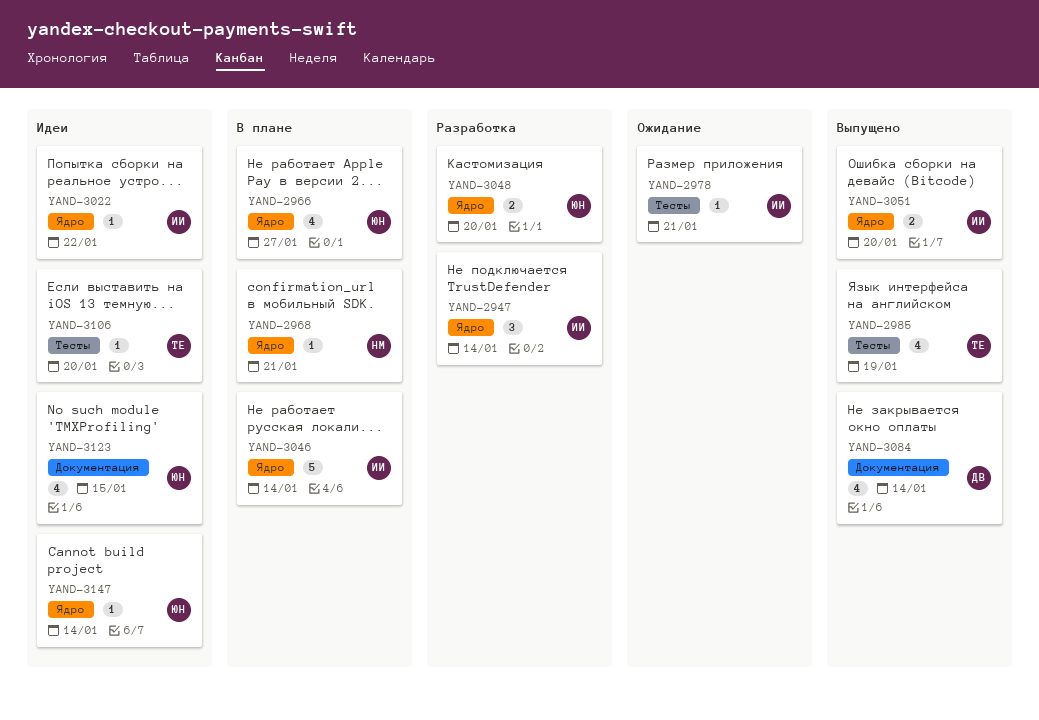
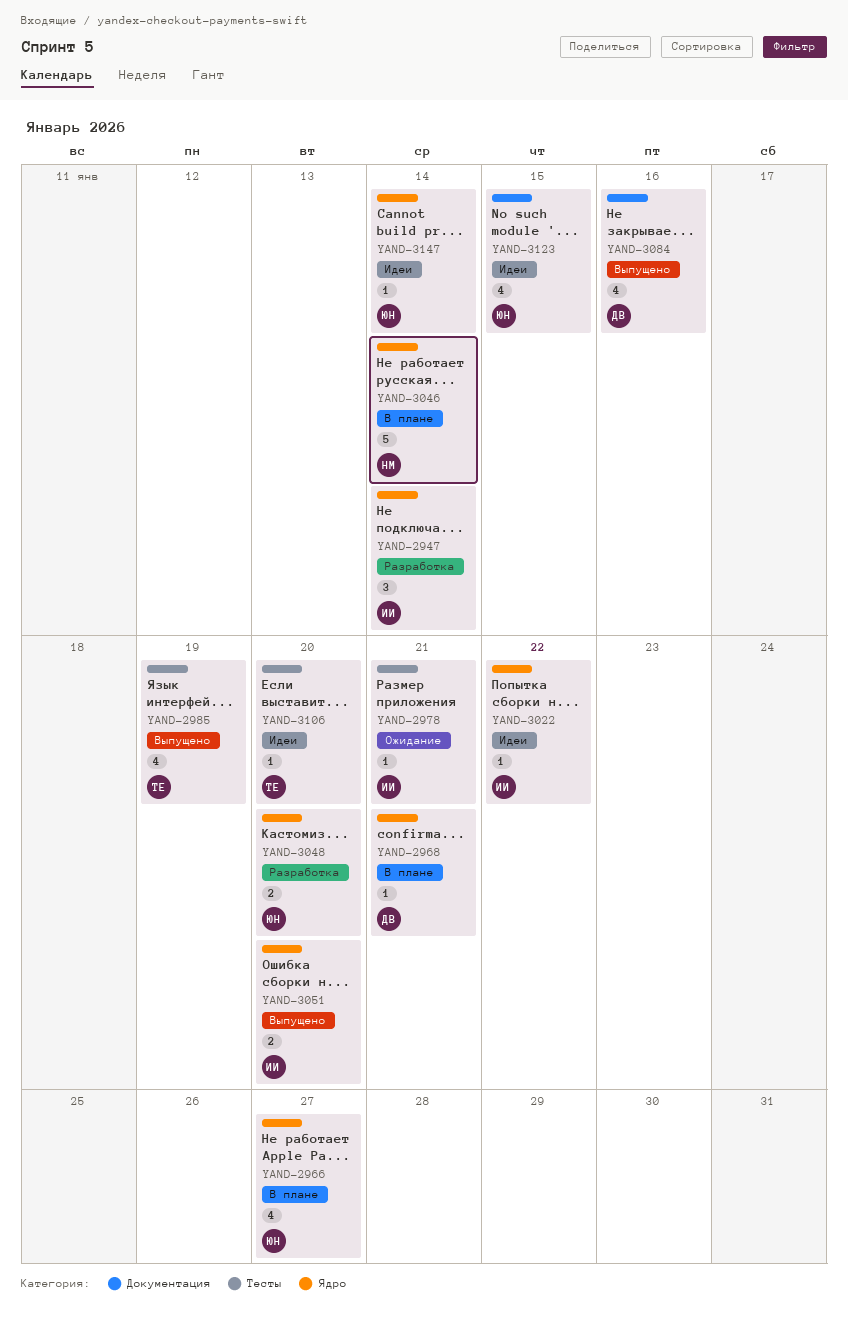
YAND-2968, owner: НМ -> ДВ
YAND-3046, owner: ИИ -> НМ
YAND-3084, due: Jan 14 -> Jan 16

